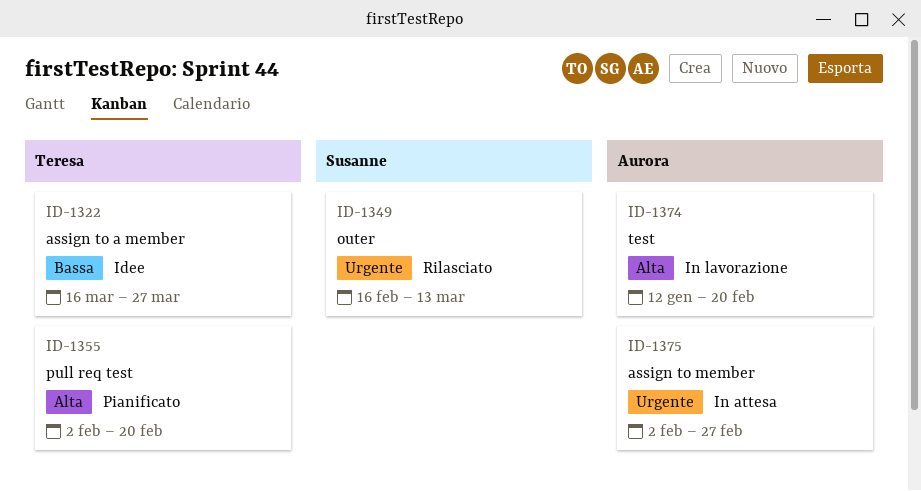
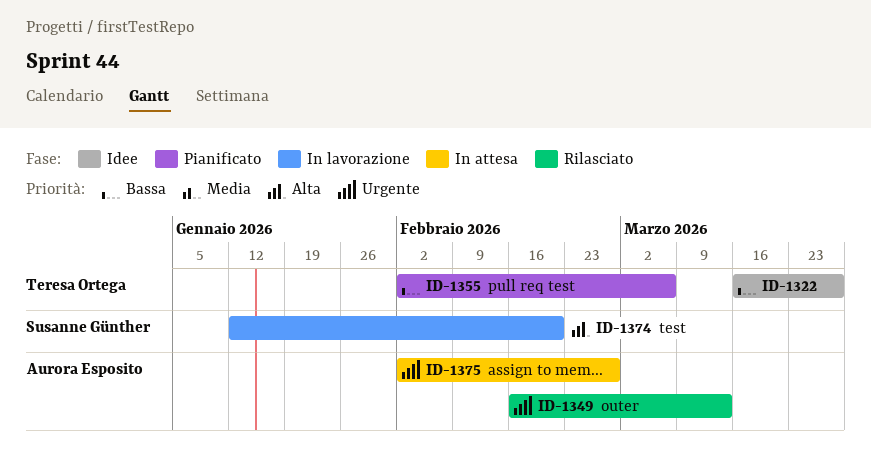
ID-1349, owner: Susanne Günther -> Aurora Esposito
ID-1355, priority: Alta -> Bassa
ID-1355, due: Feb 20 -> Mar 6
ID-1374, owner: Aurora Esposito -> Susanne Günther

